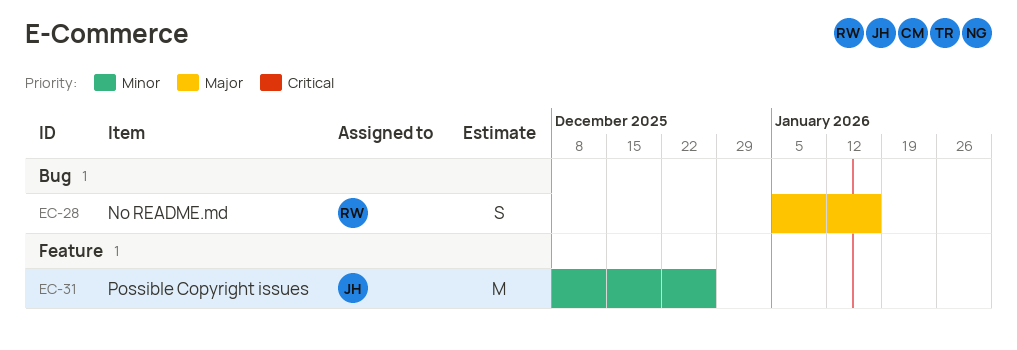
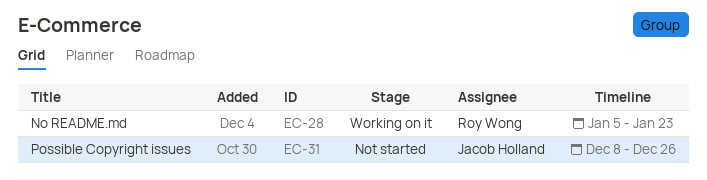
EC-28, due: Jan 16 -> Jan 23

